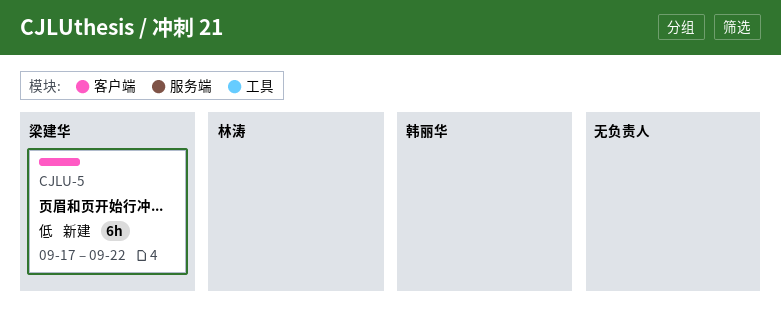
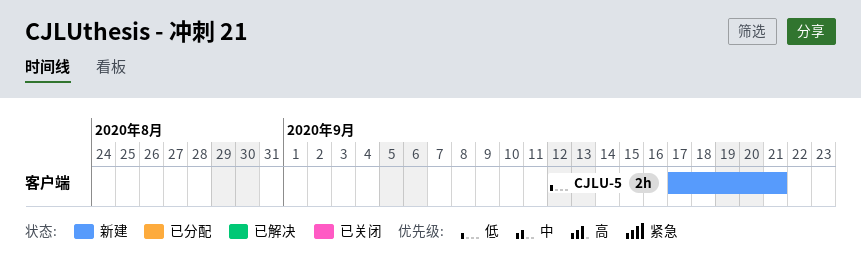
CJLU-5, estimate: 6h -> 2h
CJLU-5, due: Sep 22 -> Sep 21

